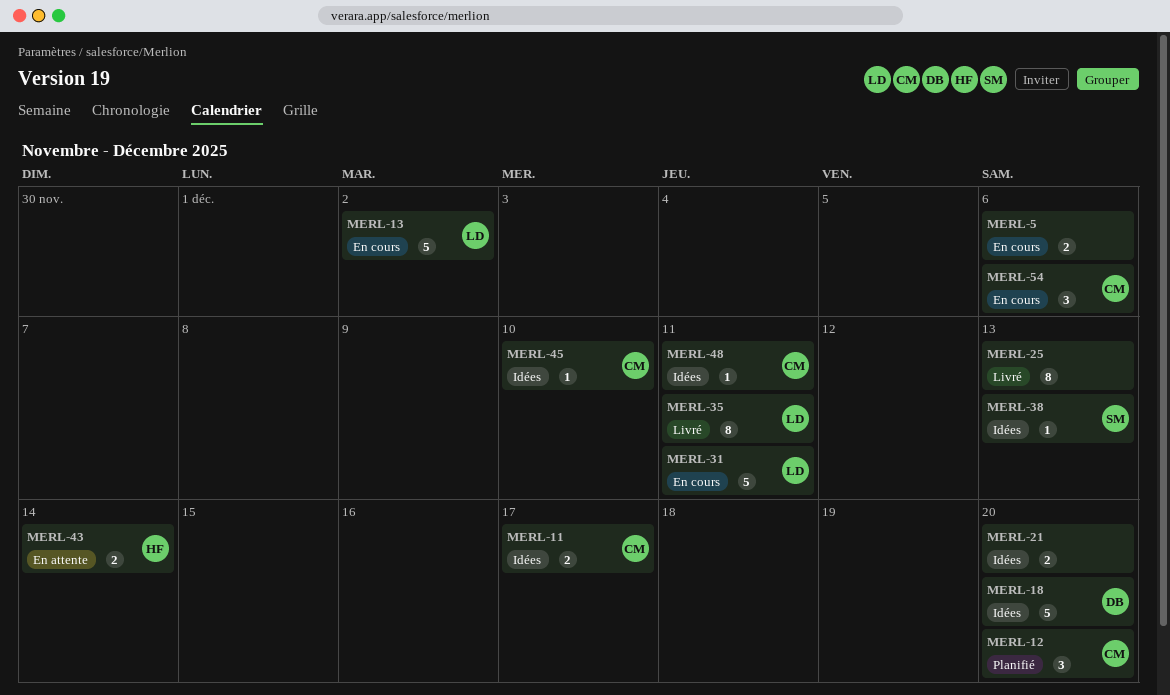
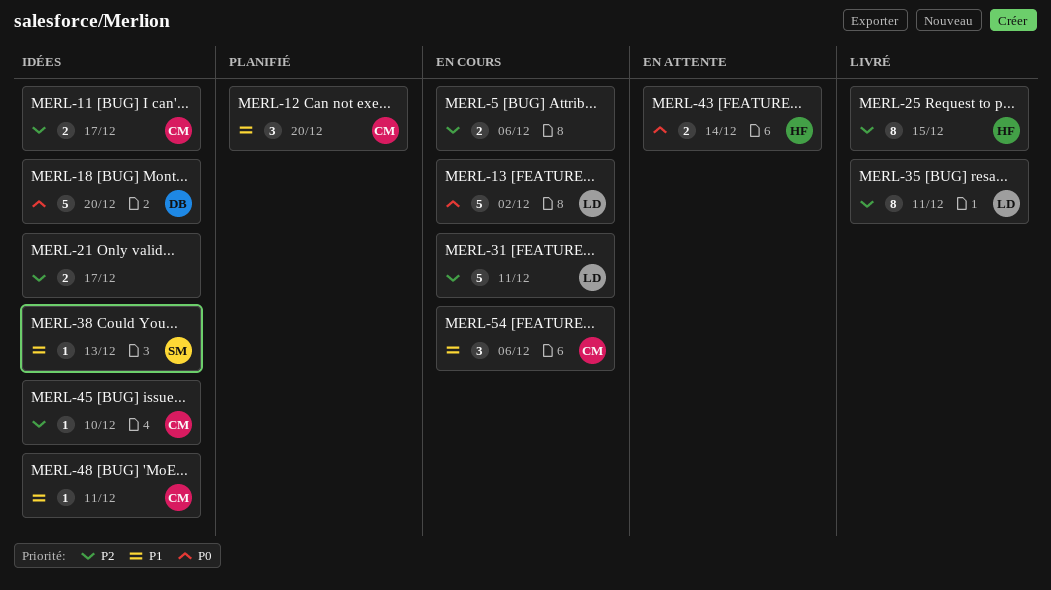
MERL-21, due: Dec 20 -> Dec 17
MERL-25, owner: none -> HF
MERL-25, due: Dec 13 -> Dec 15

